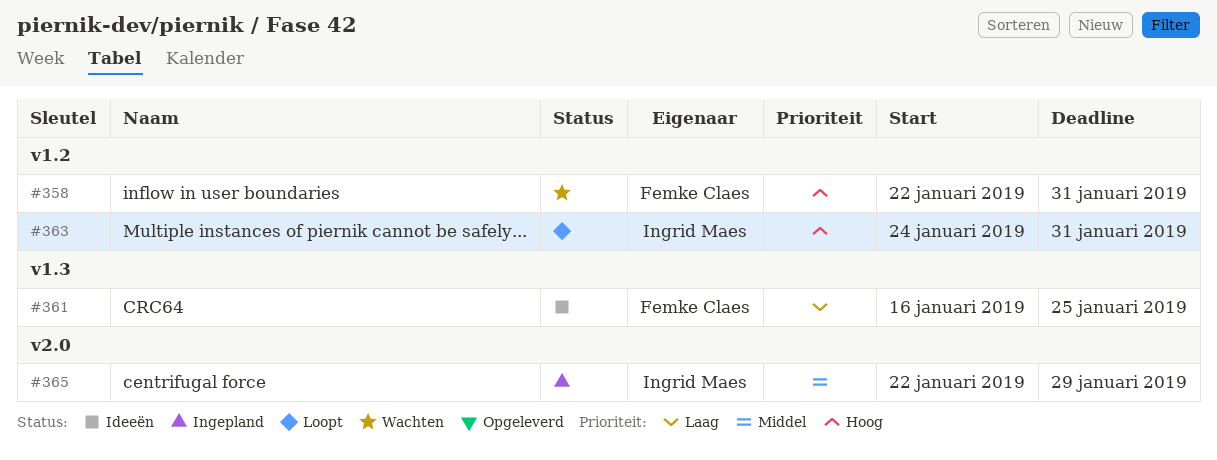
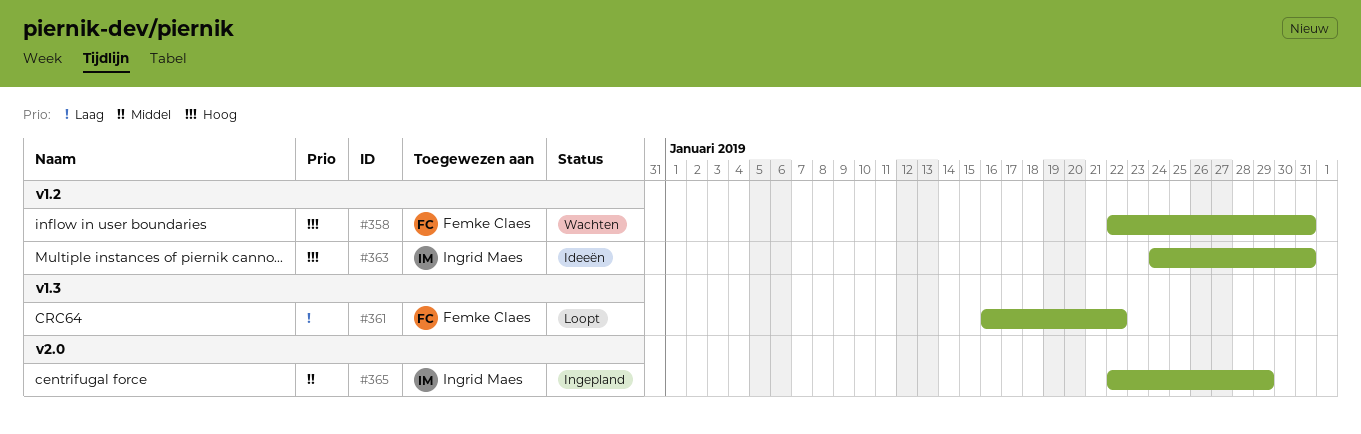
#361, status: Ideeën -> Loopt
#361, due: Jan 25 -> Jan 22
#363, status: Loopt -> Ideeën

